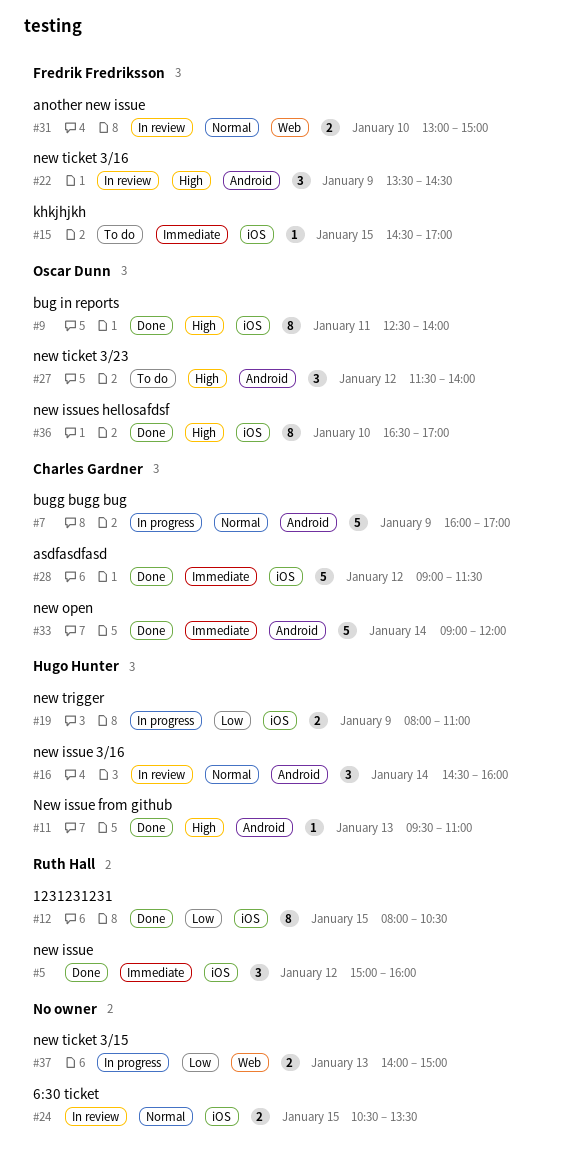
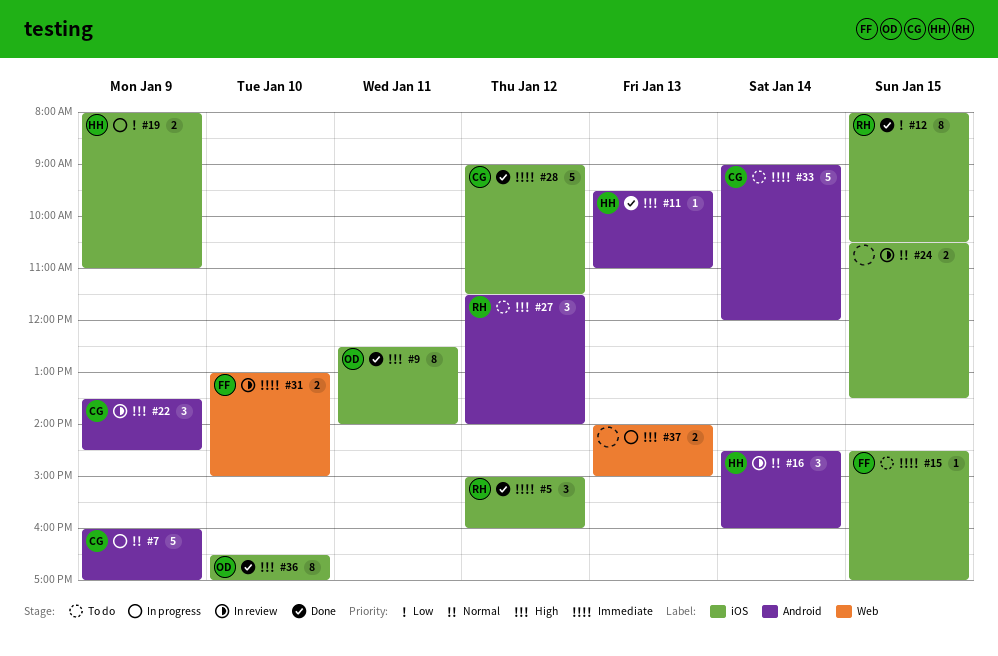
#22, owner: Fredrik Fredriksson -> Charles Gardner
#27, owner: Oscar Dunn -> Ruth Hall
#31, priority: Normal -> Immediate
#33, status: Done -> To do
#37, priority: Low -> High

